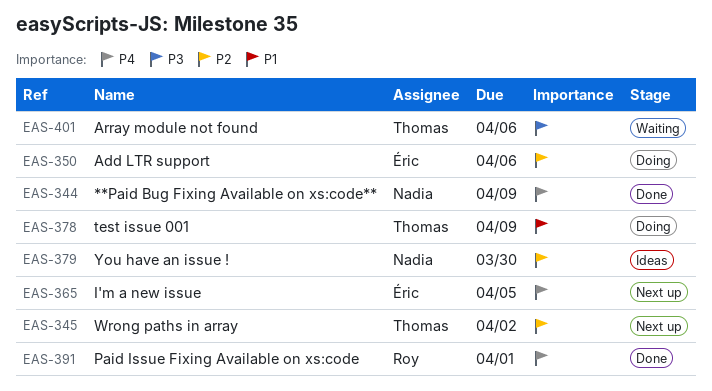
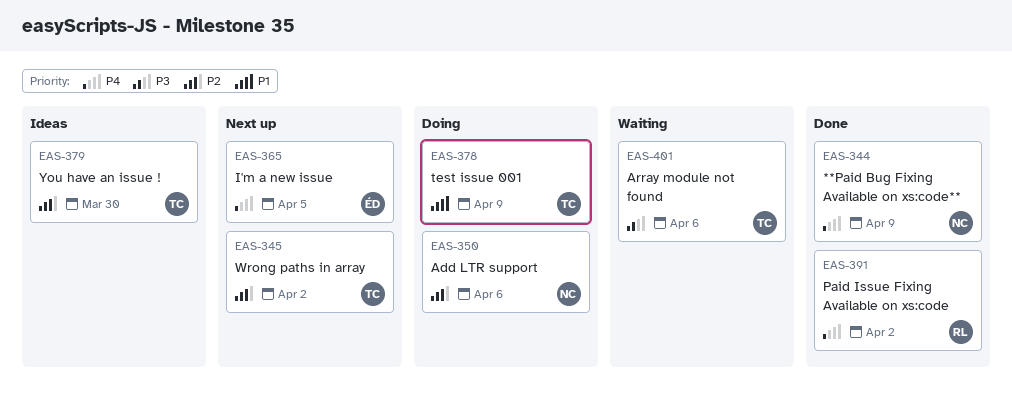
EAS-350, owner: Éric -> Nadia
EAS-379, owner: Nadia -> Thomas
EAS-391, due: Apr 1 -> Apr 2

